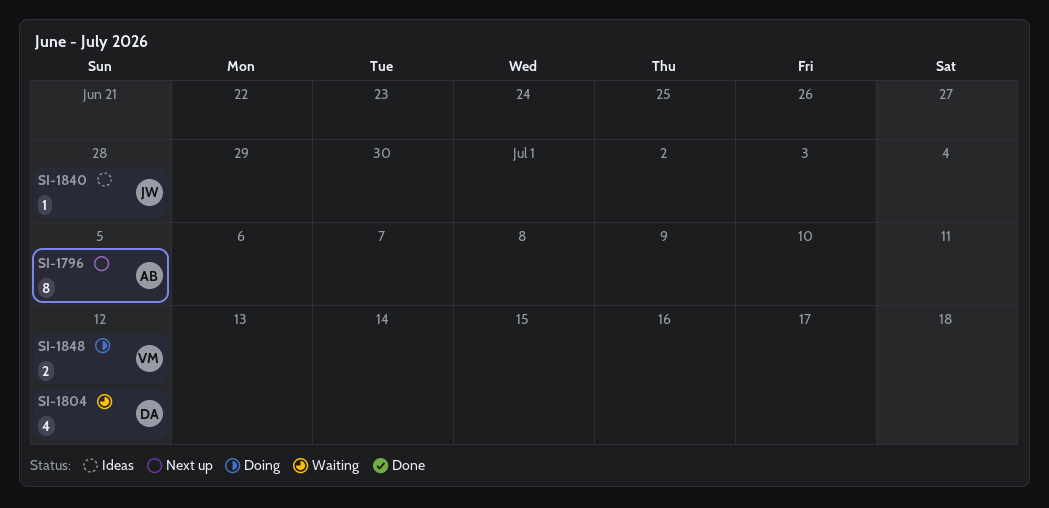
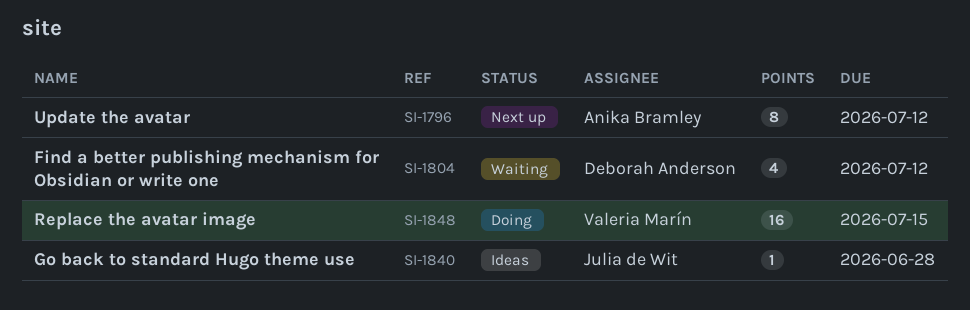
SI-1796, due: Jul 5 -> Jul 12
SI-1848, estimate: 2 -> 16
SI-1848, due: Jul 12 -> Jul 15

